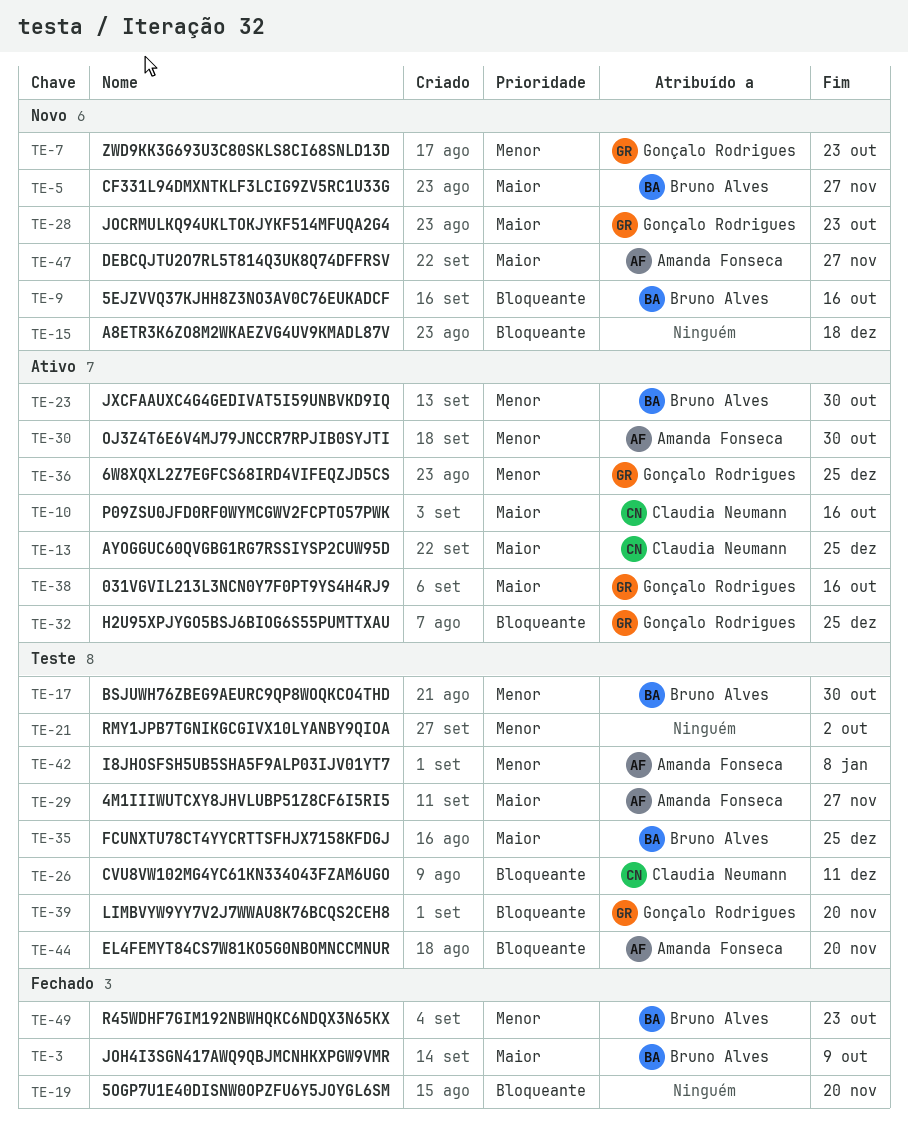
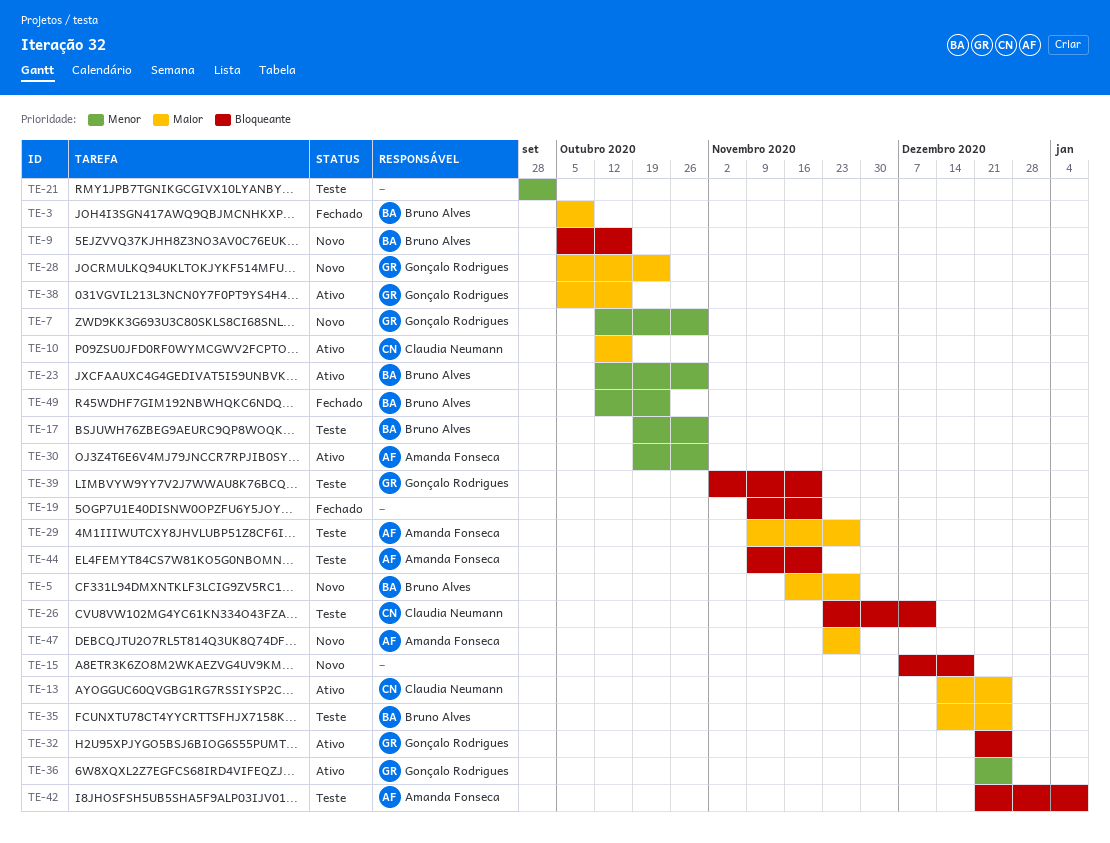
TE-7, due: Oct 23 -> Oct 30
TE-42, priority: Menor -> Bloqueante

